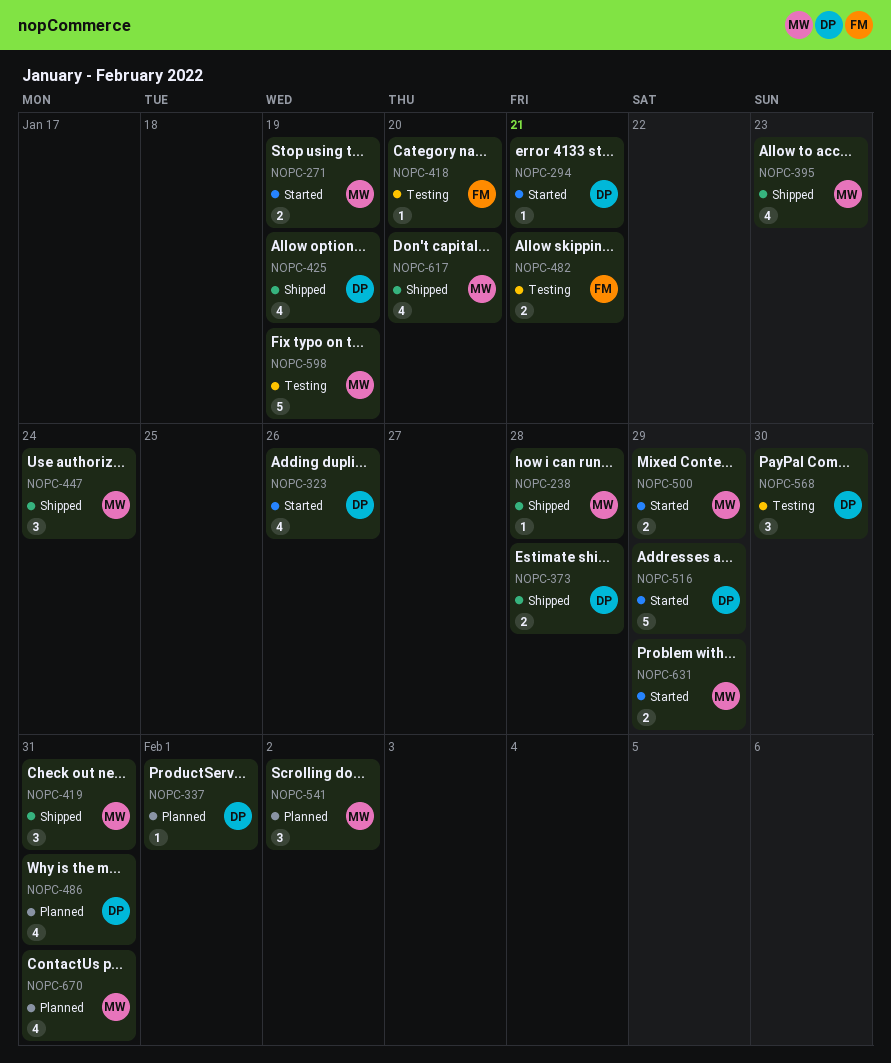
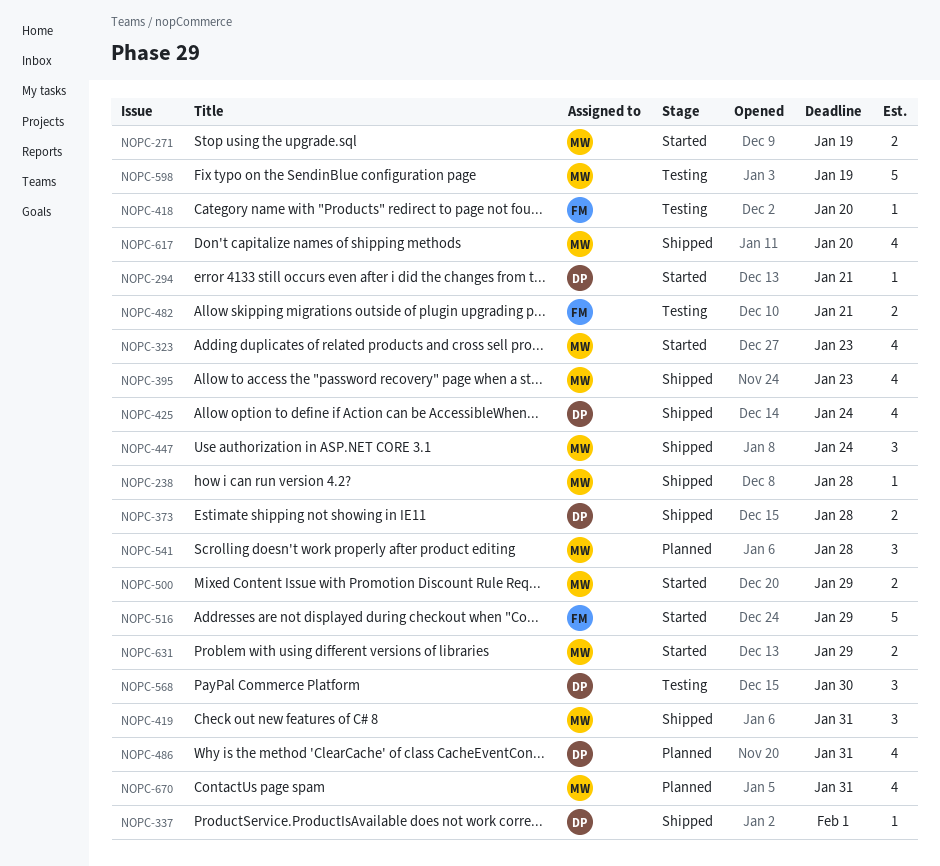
NOPC-323, owner: DP -> MW
NOPC-323, due: Jan 26 -> Jan 23
NOPC-337, status: Planned -> Shipped
NOPC-425, due: Jan 19 -> Jan 24
NOPC-516, owner: DP -> FM
NOPC-541, due: Feb 2 -> Jan 28

